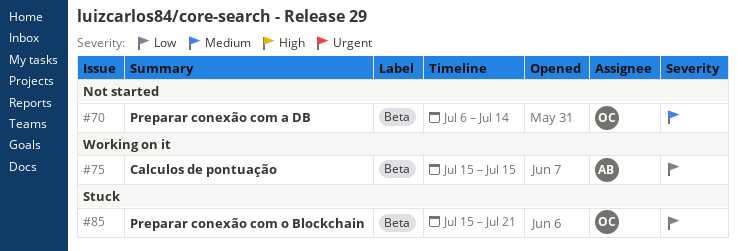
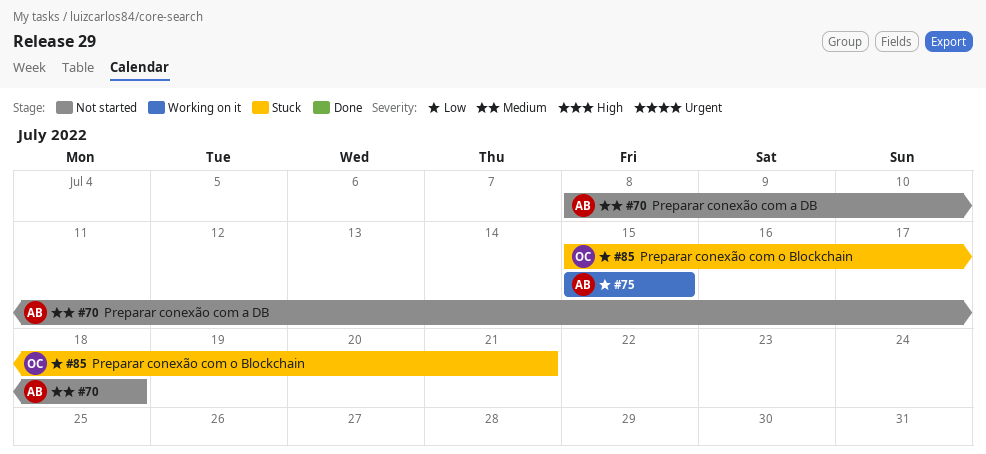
#70, owner: OC -> AB
#70, start: Jul 6 -> Jul 8
#70, due: Jul 14 -> Jul 18

